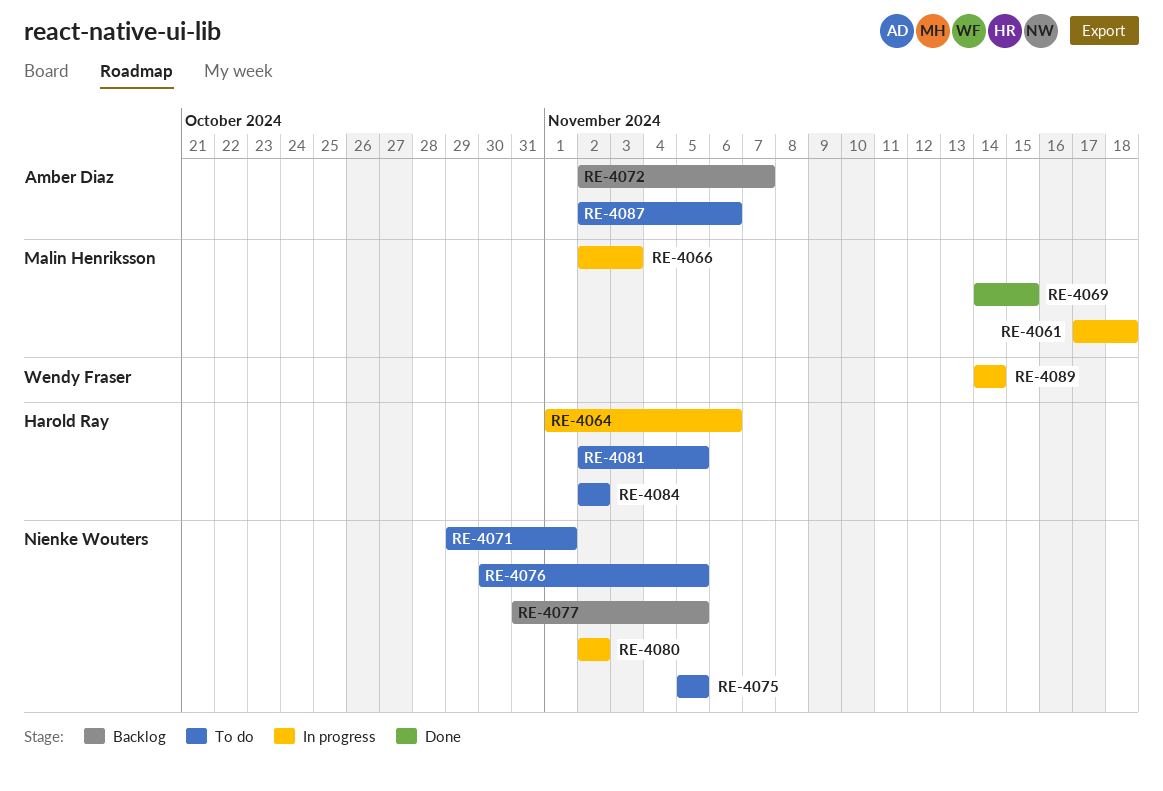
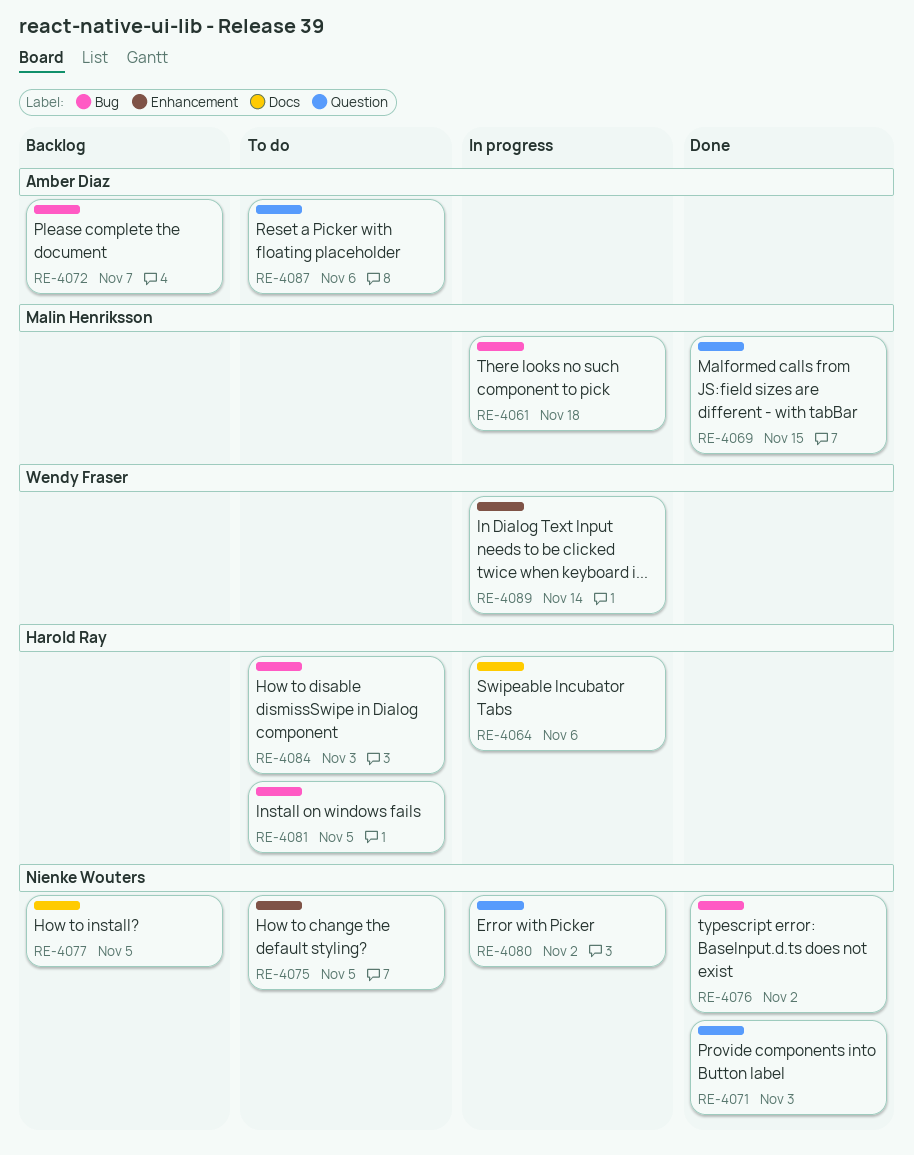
RE-4066: present -> none
RE-4071, status: To do -> Done
RE-4071, due: Nov 1 -> Nov 3
RE-4076, status: To do -> Done
RE-4076, due: Nov 5 -> Nov 2
RE-4084, due: Nov 2 -> Nov 3

